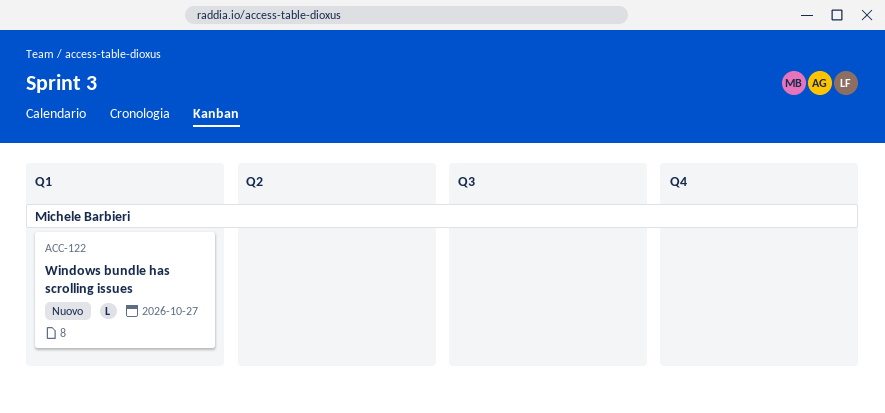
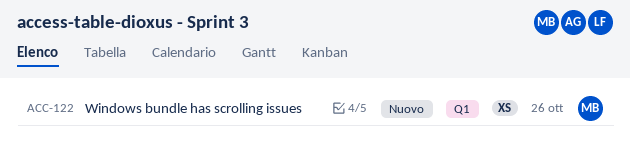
ACC-122, estimate: L -> XS
ACC-122, due: Oct 27 -> Oct 26

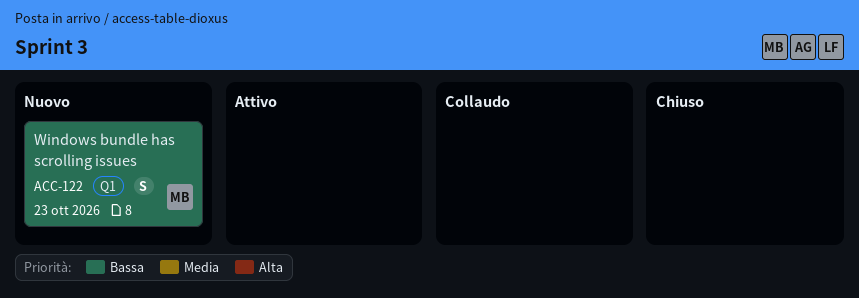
ACC-122, estimate: XS -> S
ACC-122, due: Oct 26 -> Oct 23

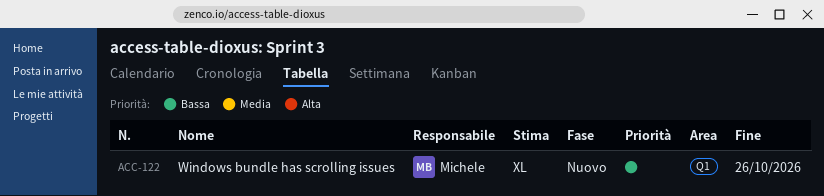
ACC-122, estimate: S -> XL
ACC-122, due: Oct 23 -> Oct 26

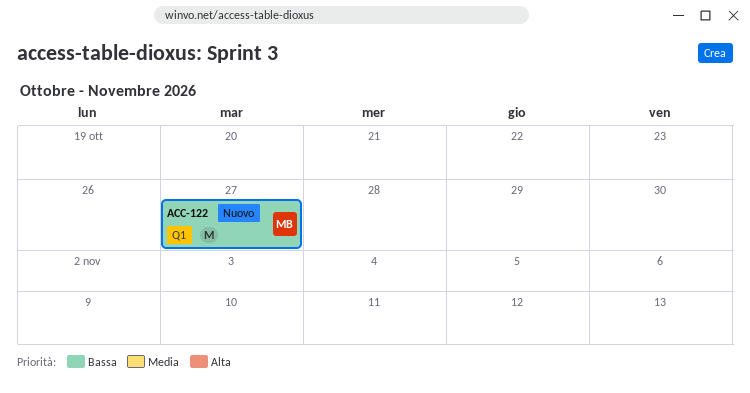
ACC-122, estimate: XL -> M
ACC-122, due: Oct 26 -> Oct 27

